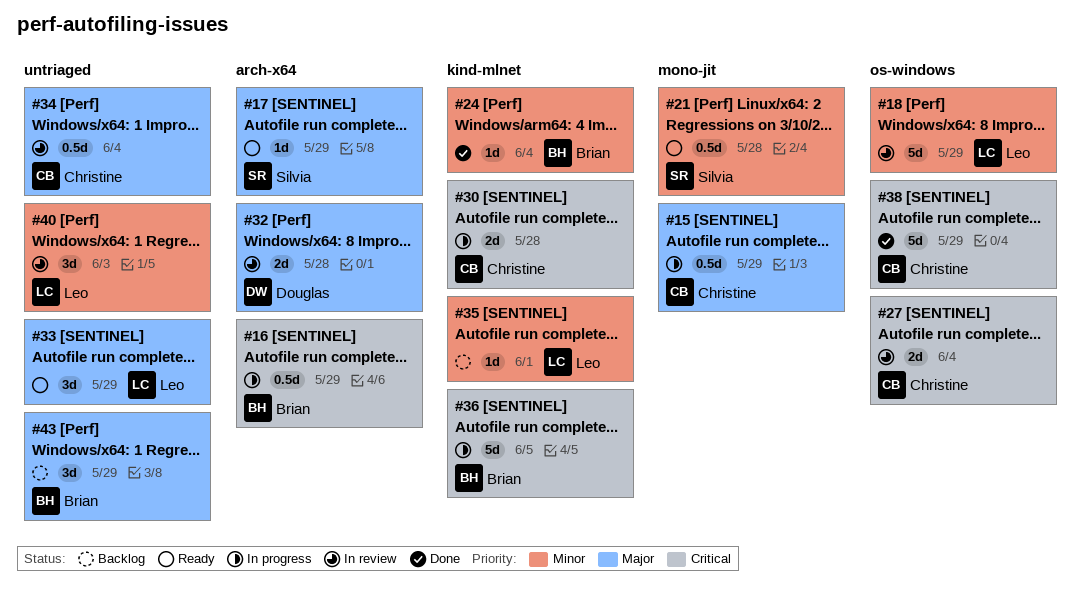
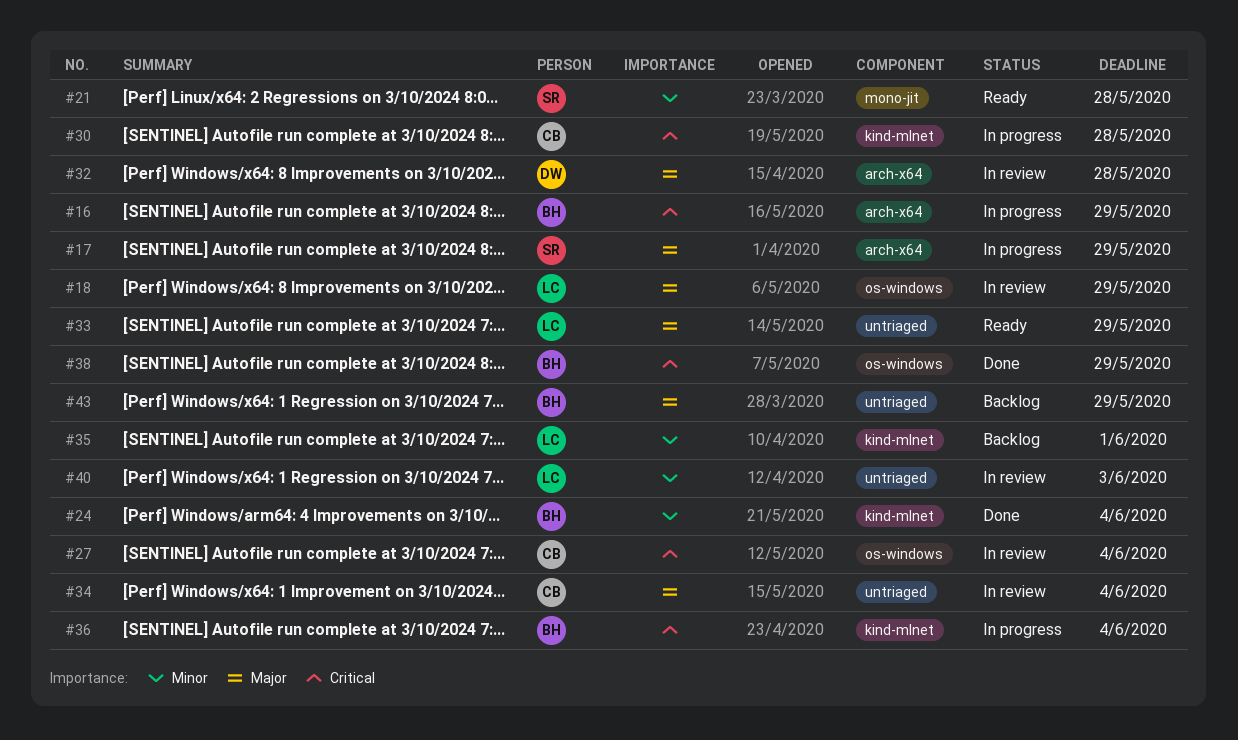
#15: present -> none
#17, status: Ready -> In progress
#18, priority: Minor -> Major
#36, due: Jun 5 -> Jun 4
#38, owner: Christine -> Brian

